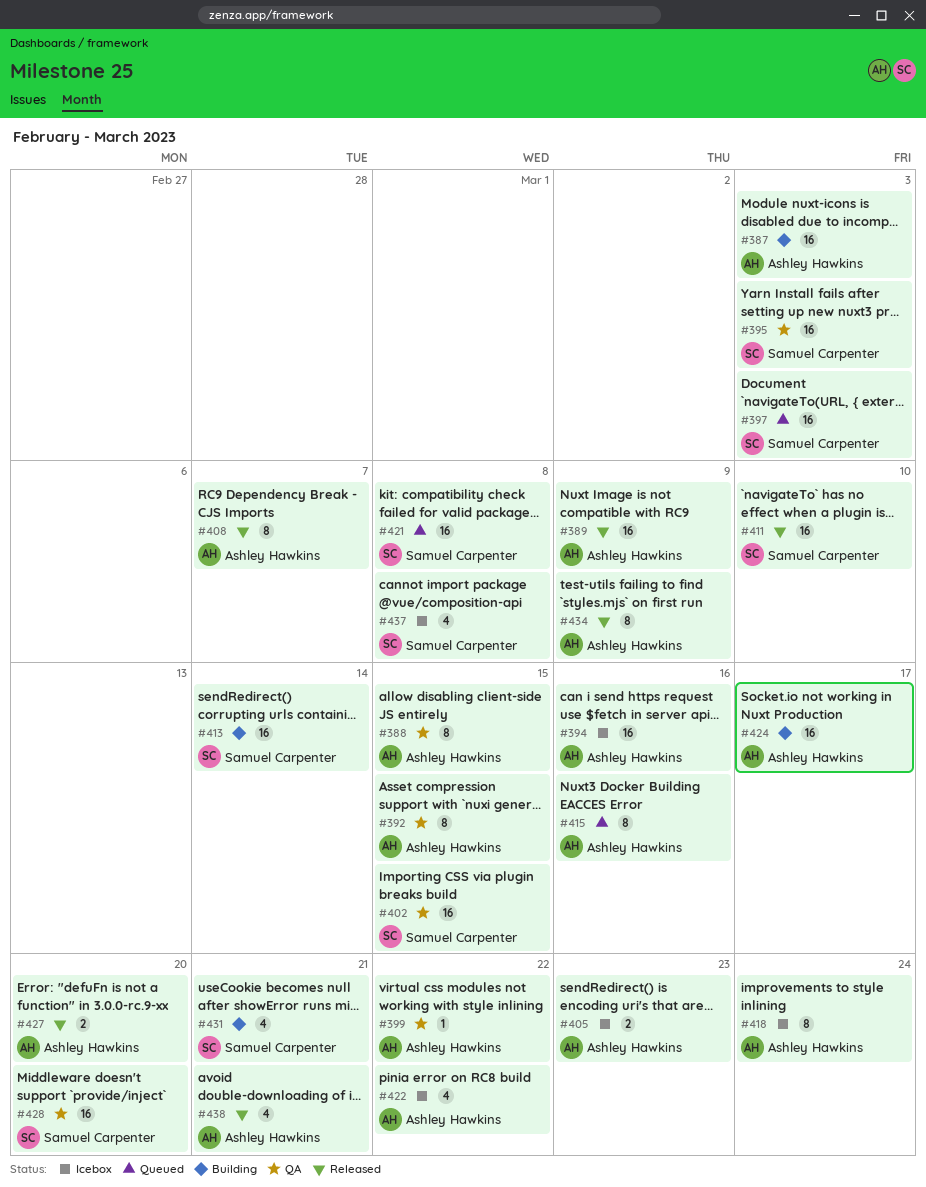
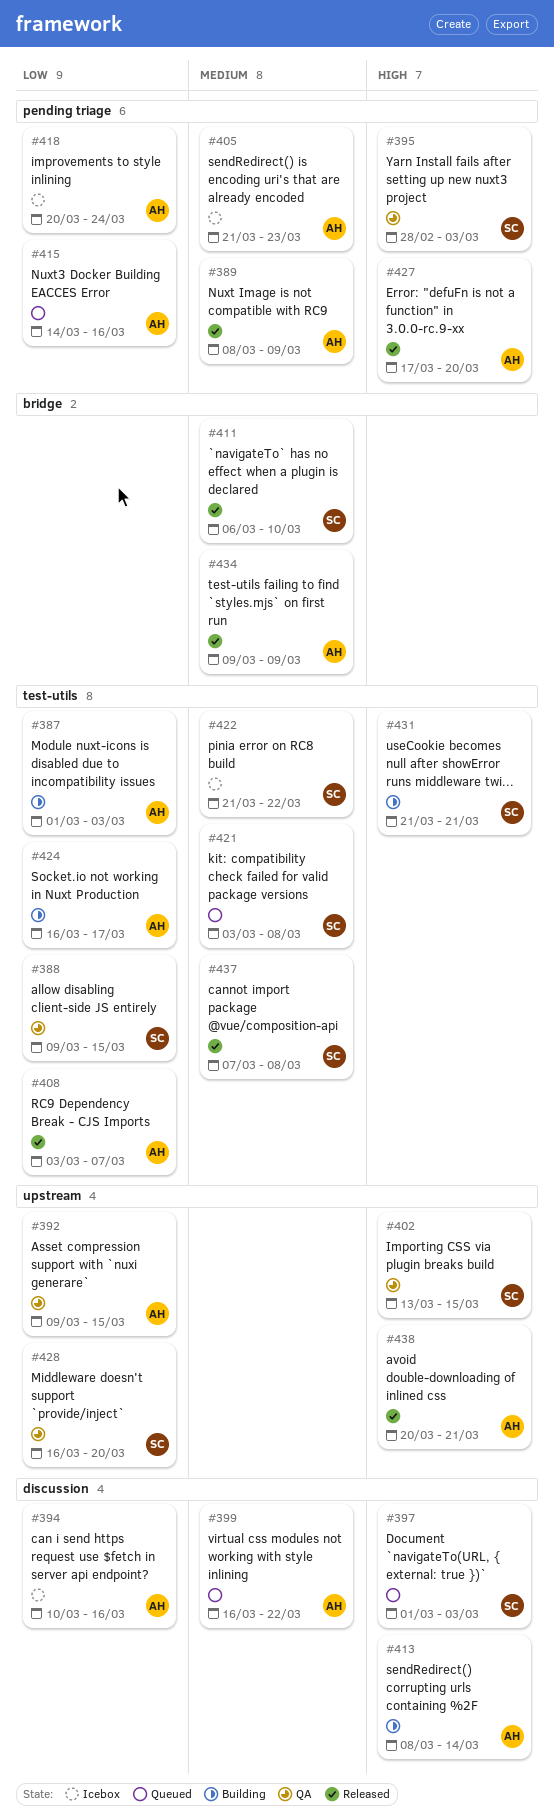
#388, owner: Ashley Hawkins -> Samuel Carpenter
#399, status: QA -> Queued
#413, owner: Samuel Carpenter -> Ashley Hawkins
#422, owner: Ashley Hawkins -> Samuel Carpenter
#437, status: Icebox -> Released

